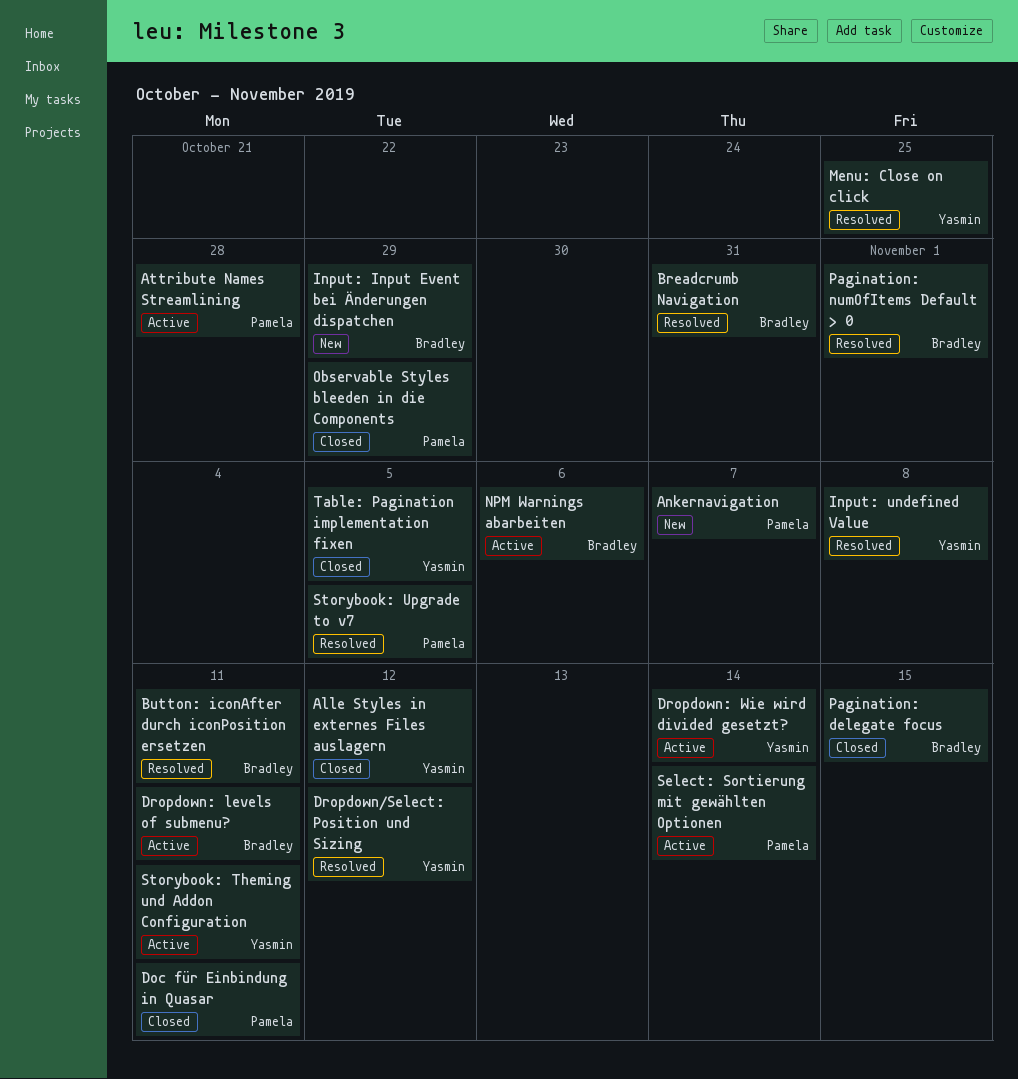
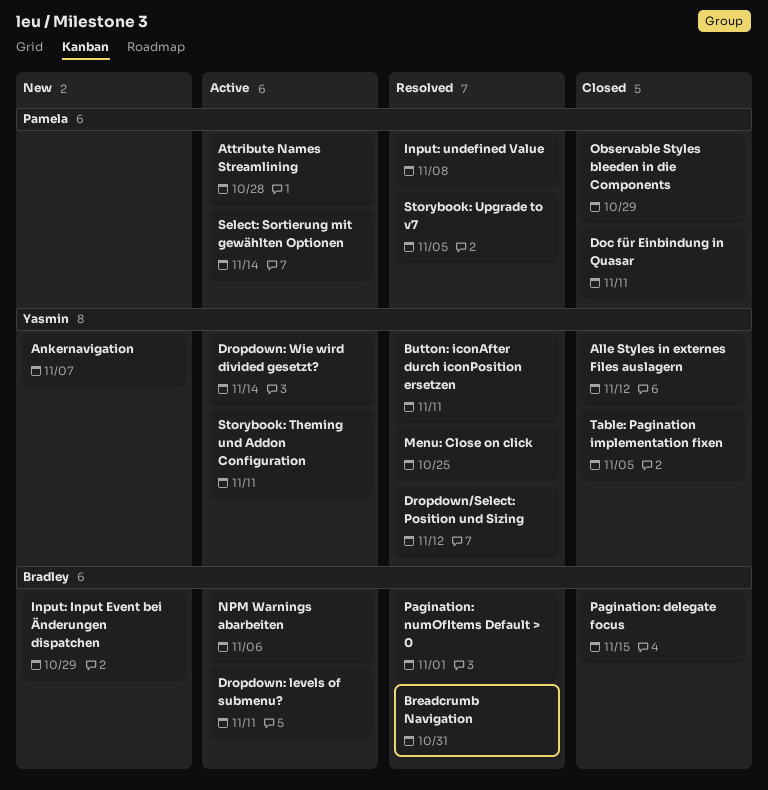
Ankernavigation, owner: Pamela -> Yasmin
Button: iconAfter durch iconPosition ersetzen, owner: Bradley -> Yasmin
Input: undefined Value, owner: Yasmin -> Pamela

